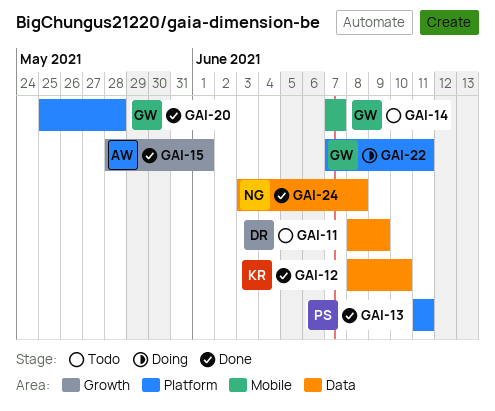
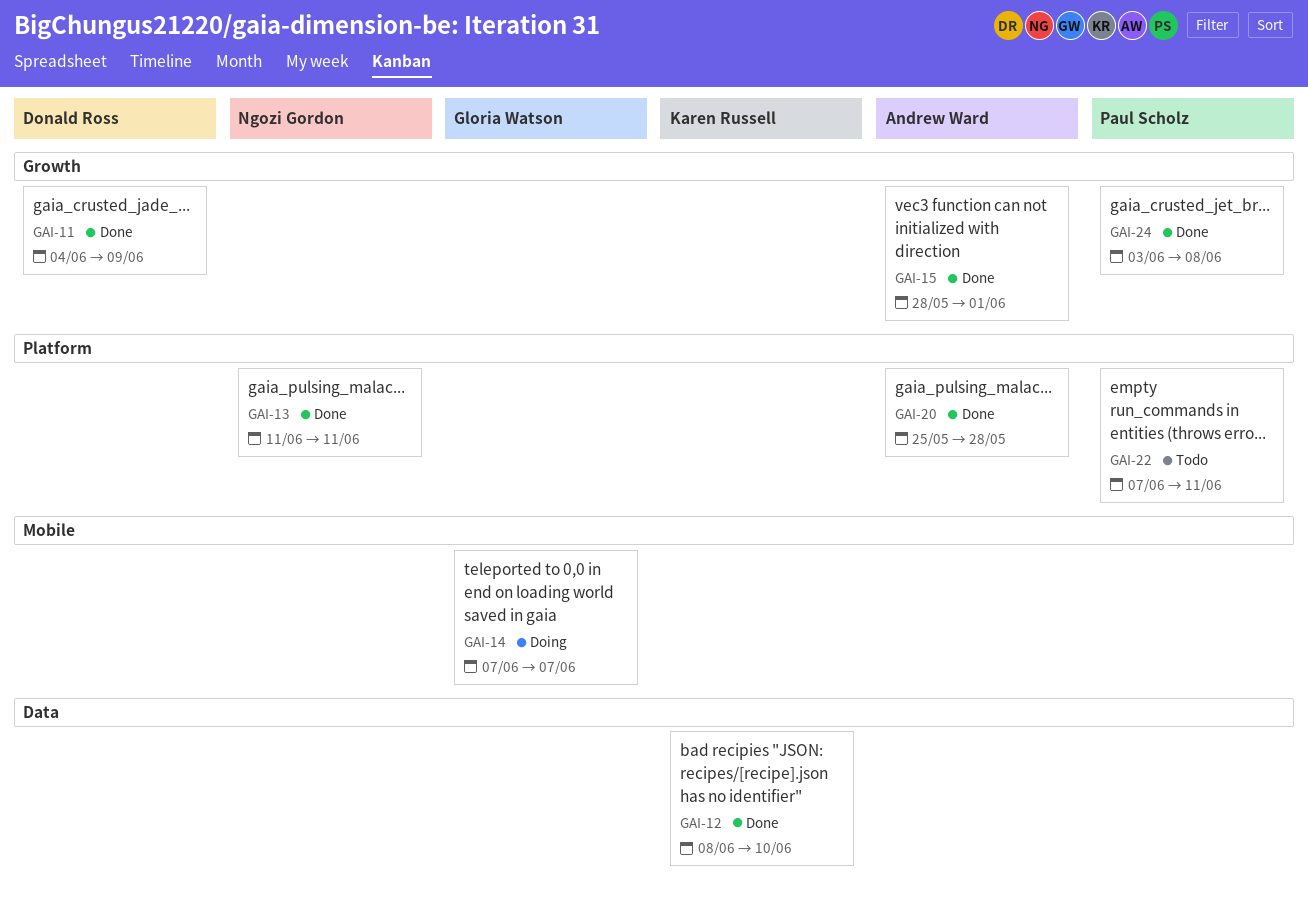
GAI-11, status: Todo -> Done
GAI-11, label: Data -> Growth
GAI-11, start: Jun 8 -> Jun 4
GAI-13, owner: Paul Scholz -> Ngozi Gordon
GAI-14, status: Todo -> Doing
GAI-20, owner: Gloria Watson -> Andrew Ward
GAI-22, status: Doing -> Todo
GAI-22, owner: Gloria Watson -> Paul Scholz
GAI-24, owner: Ngozi Gordon -> Paul Scholz
GAI-24, label: Data -> Growth

